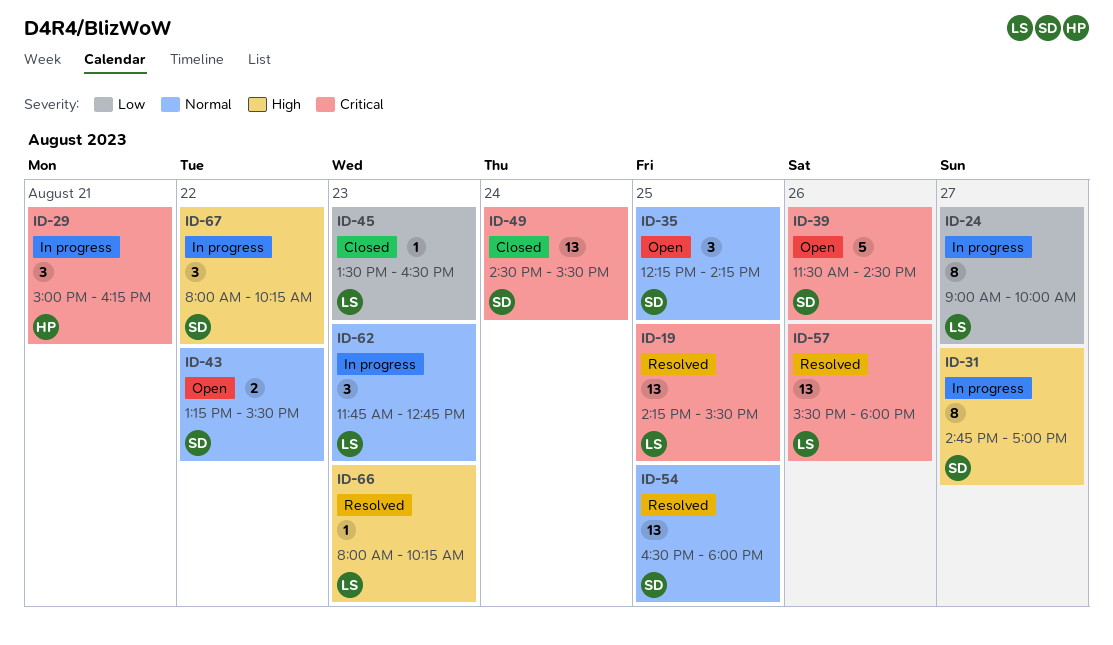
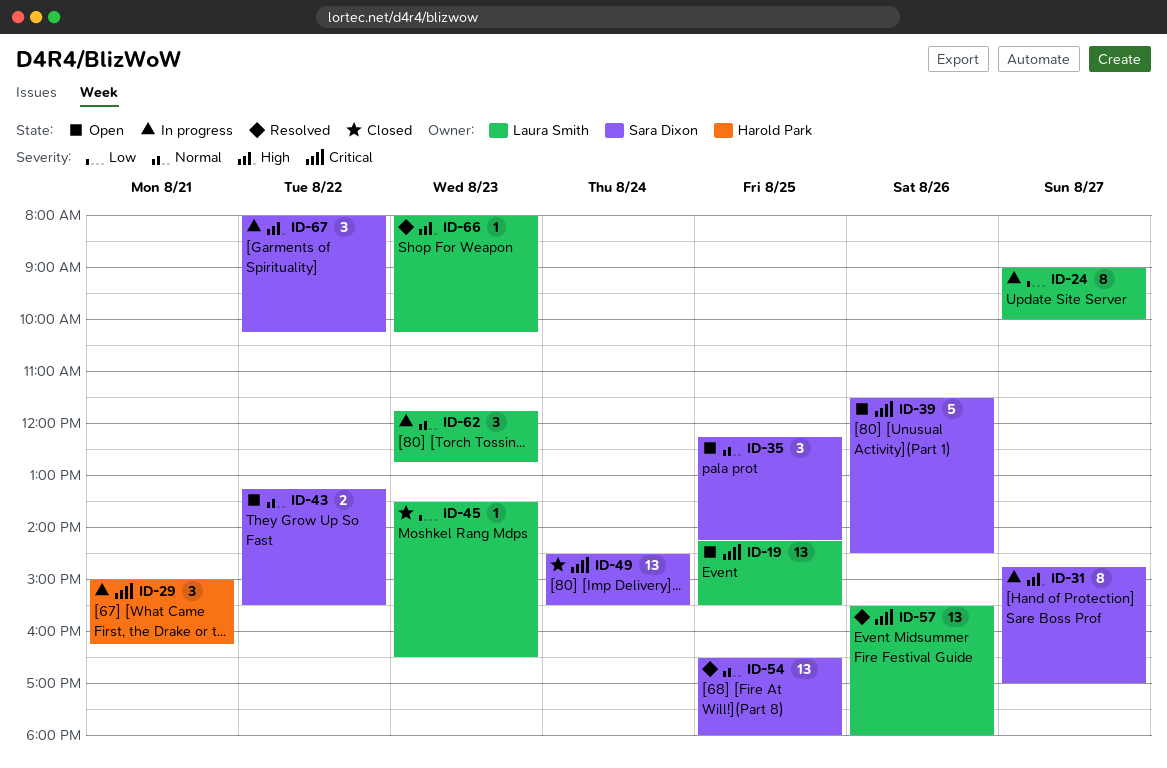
ID-19, status: Resolved -> Open

